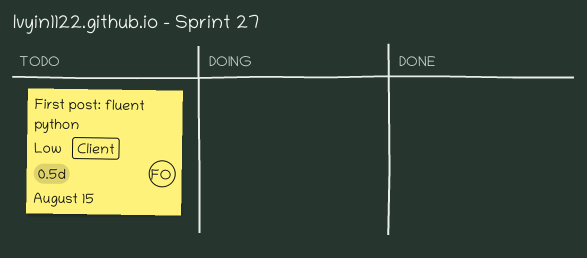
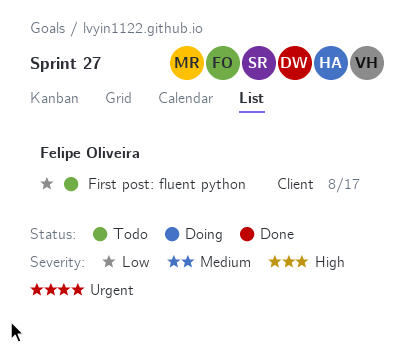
First post: fluent python, due: Aug 15 -> Aug 17

